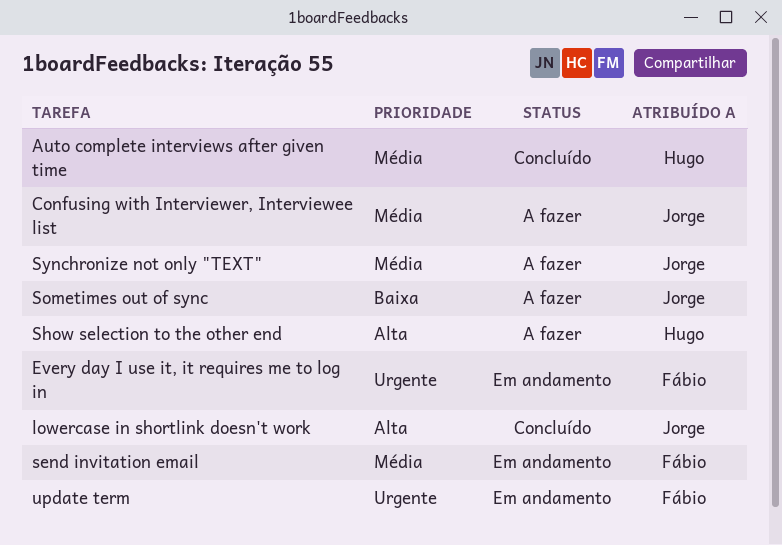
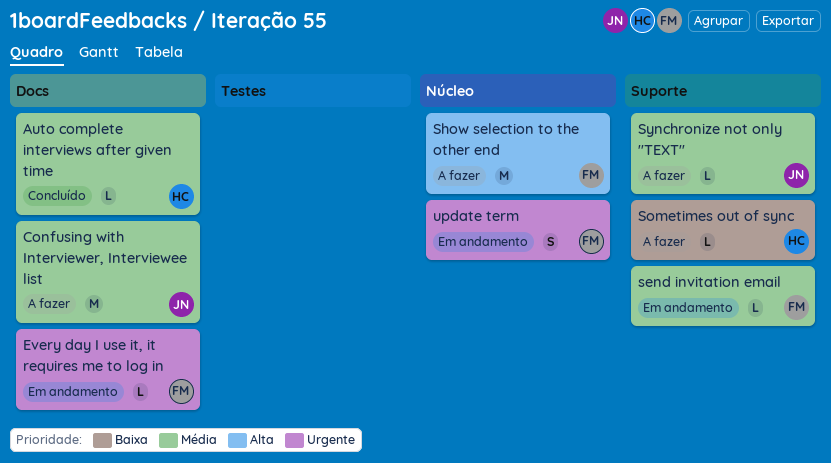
lowercase in shortlink doesn't work: present -> none
Show selection to the other end, owner: Hugo -> Fábio
Sometimes out of sync, owner: Jorge -> Hugo

